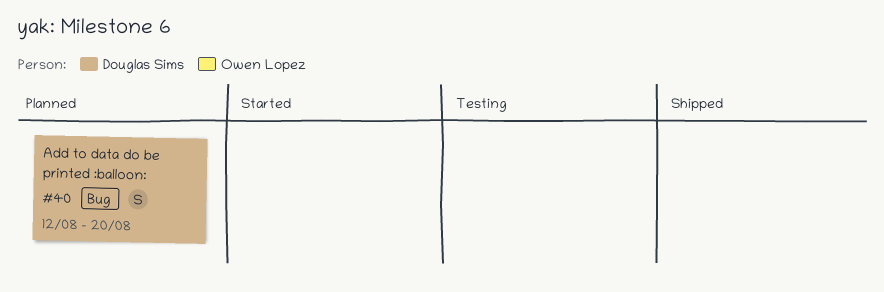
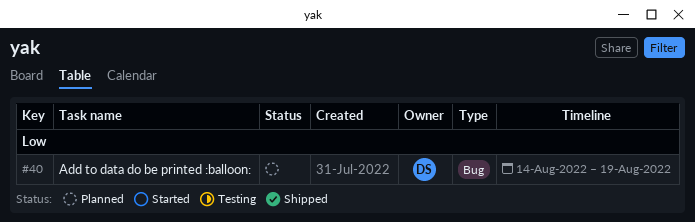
#40, start: Aug 12 -> Aug 14
#40, due: Aug 20 -> Aug 19

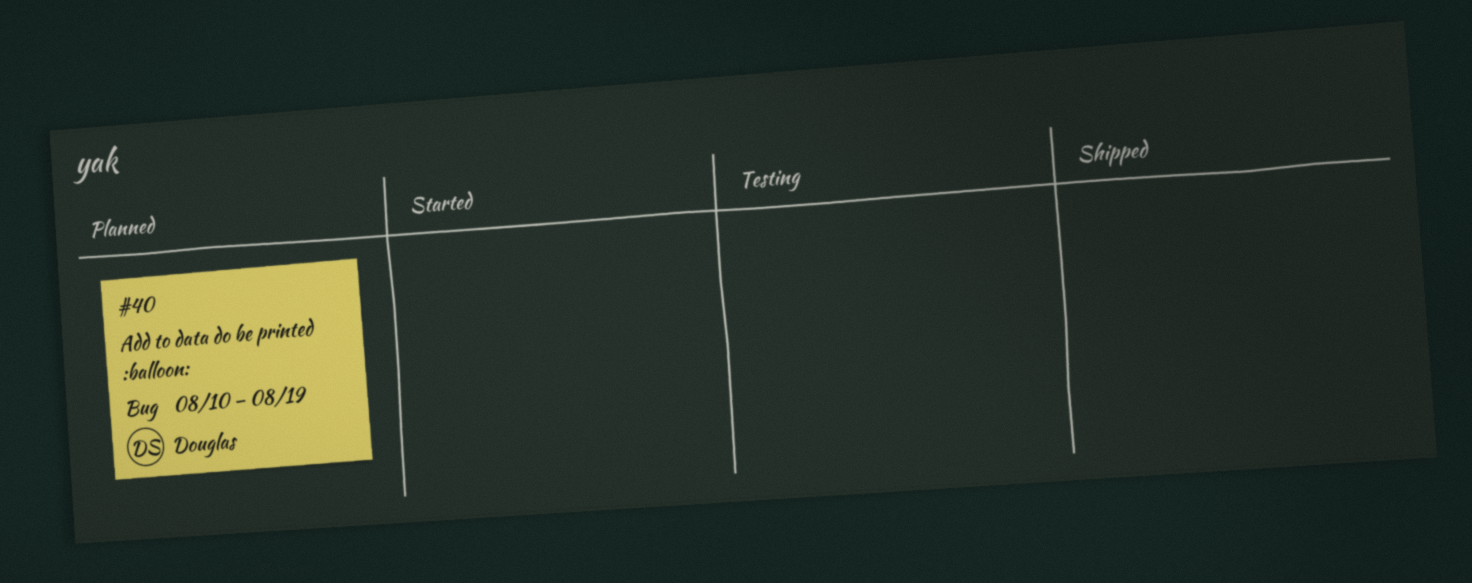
#40, start: Aug 14 -> Aug 10

